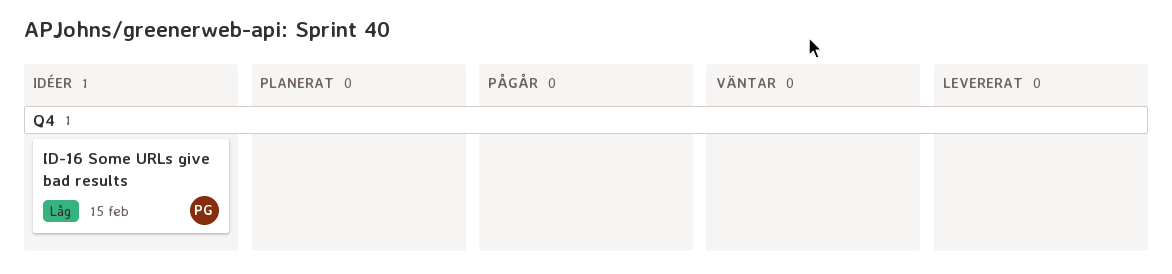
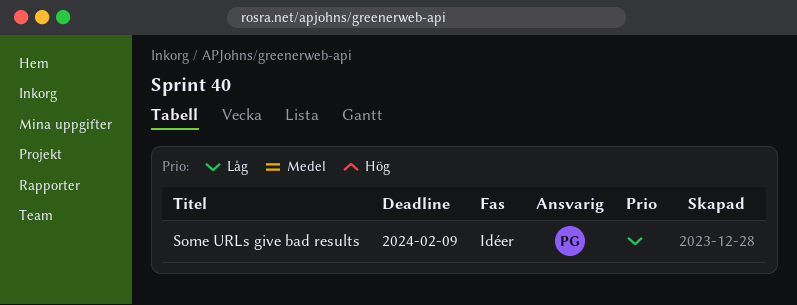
Some URLs give bad results, due: Feb 15 -> Feb 9

